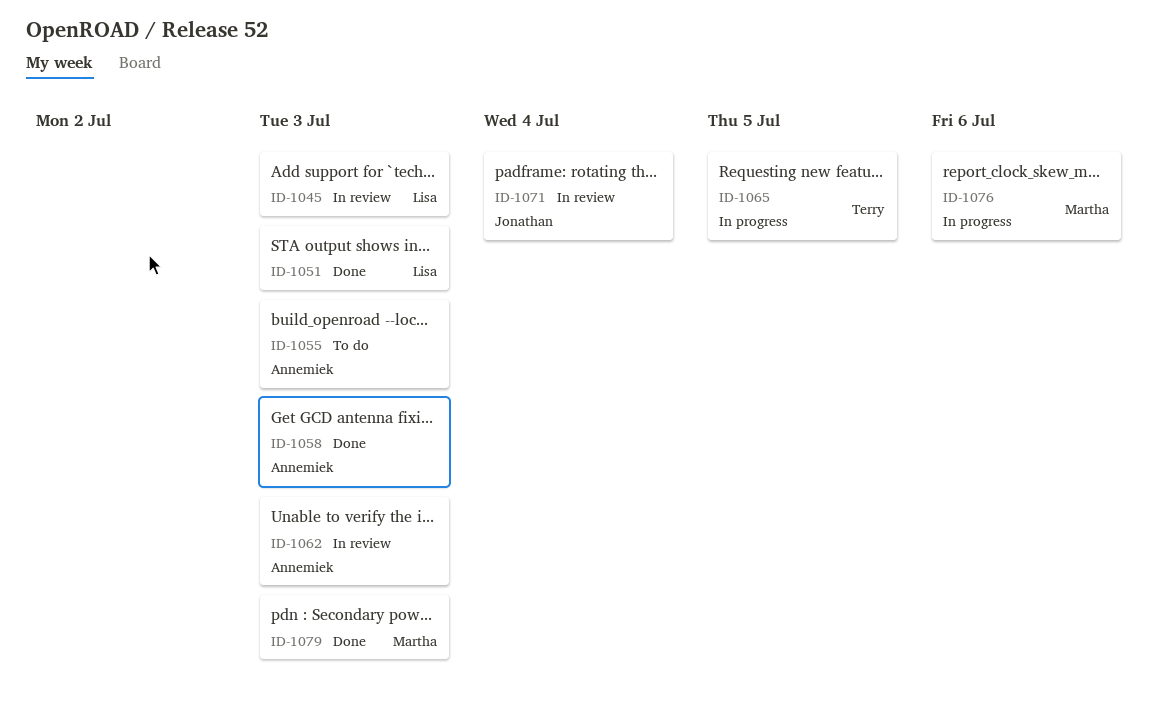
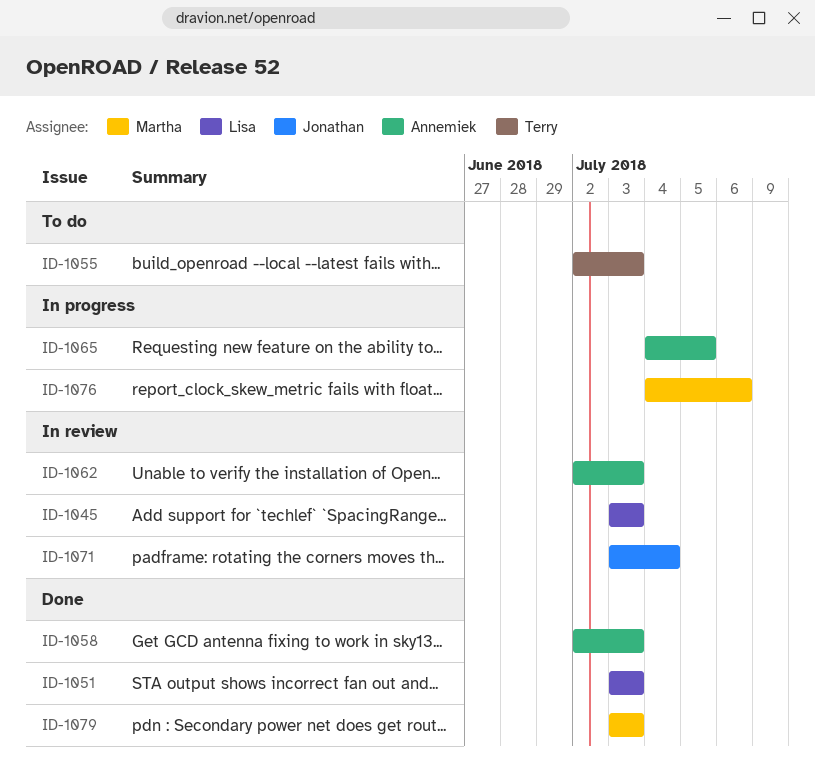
ID-1055, owner: Annemiek -> Terry
ID-1065, owner: Terry -> Annemiek

